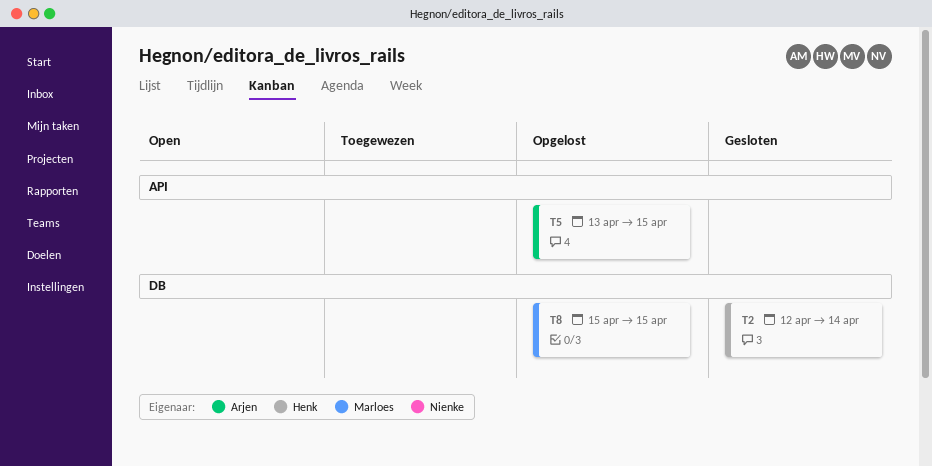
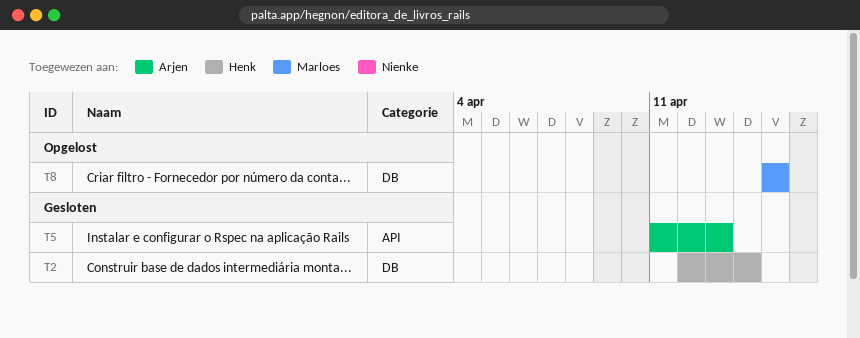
T5, status: Opgelost -> Gesloten
T5, start: Apr 13 -> Apr 11
T5, due: Apr 15 -> Apr 13

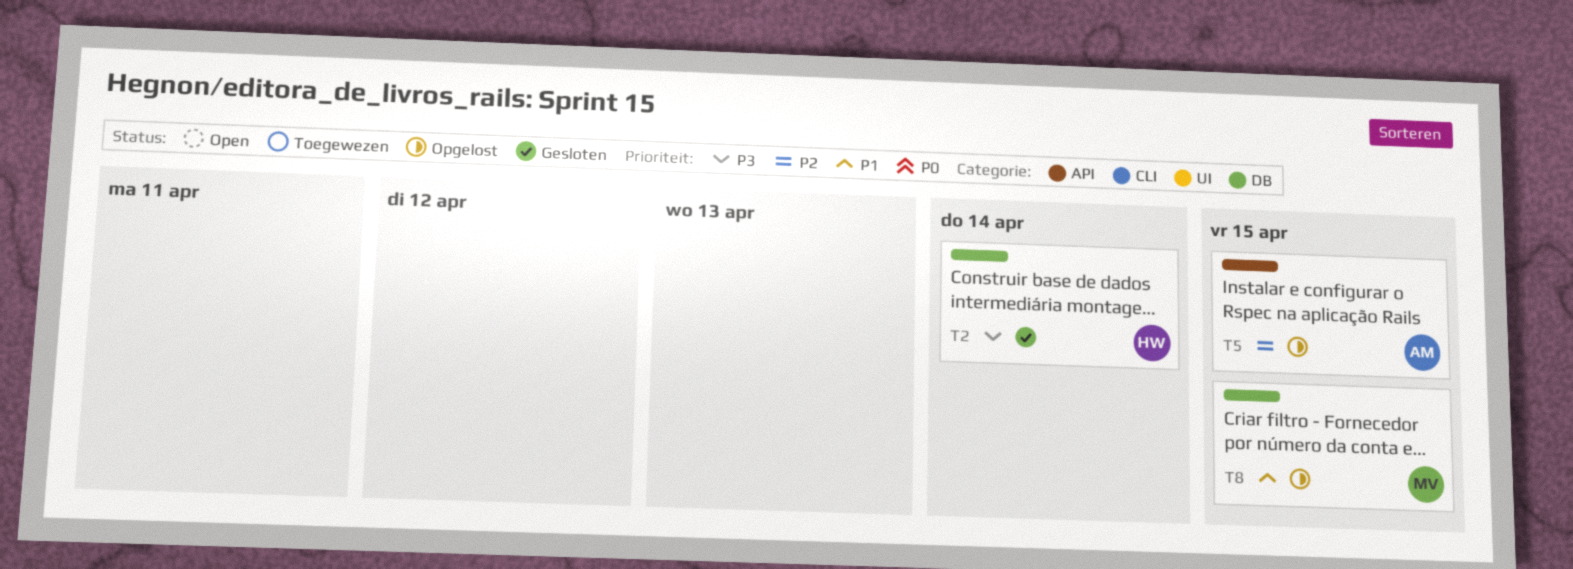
T5, status: Gesloten -> Opgelost
T5, due: Apr 13 -> Apr 15

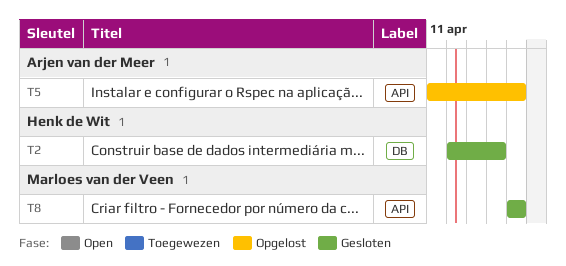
T8, status: Opgelost -> Gesloten
T8, label: DB -> API

